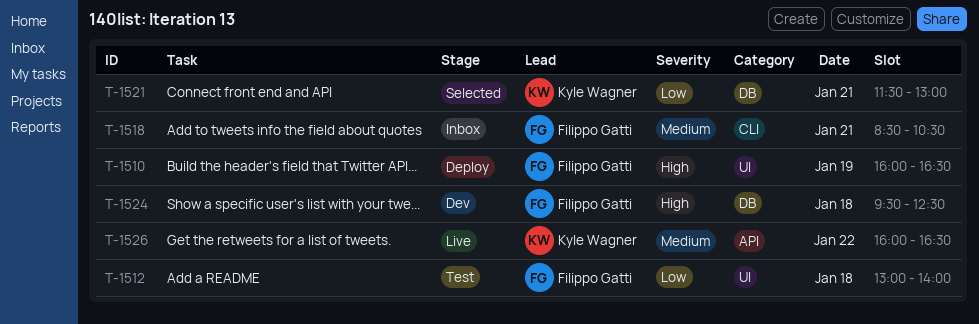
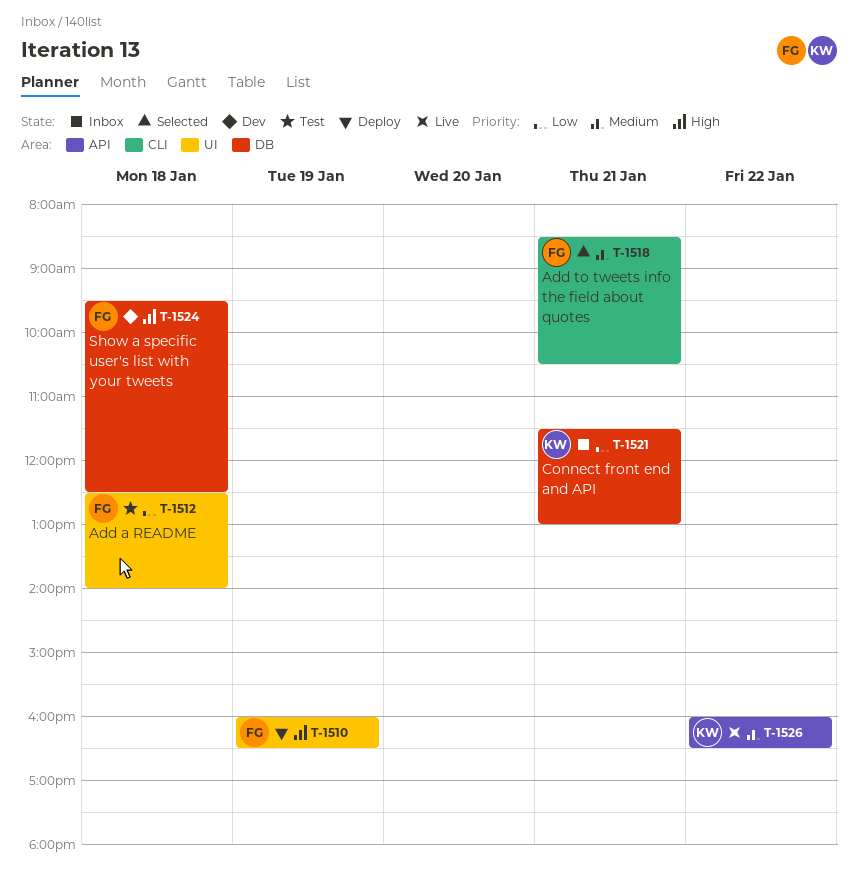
T-1512, begins: 13:00 -> 12:30
T-1518, status: Inbox -> Selected
T-1521, status: Selected -> Inbox

